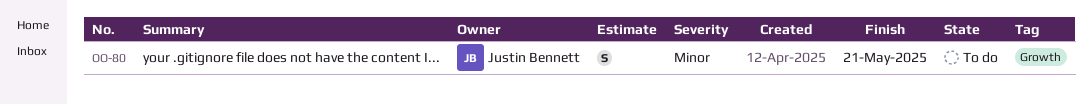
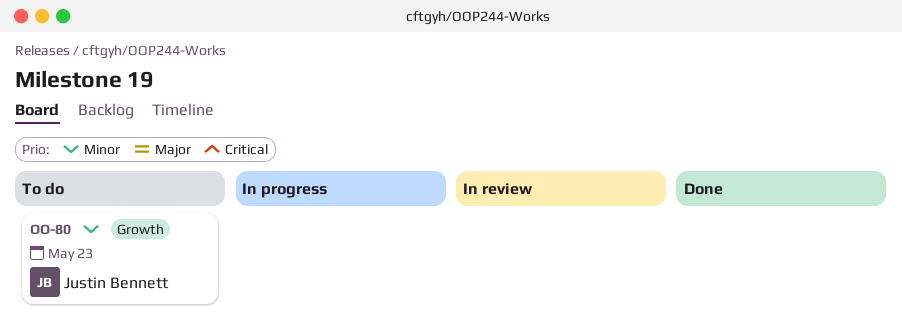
OO-80, due: May 21 -> May 23

